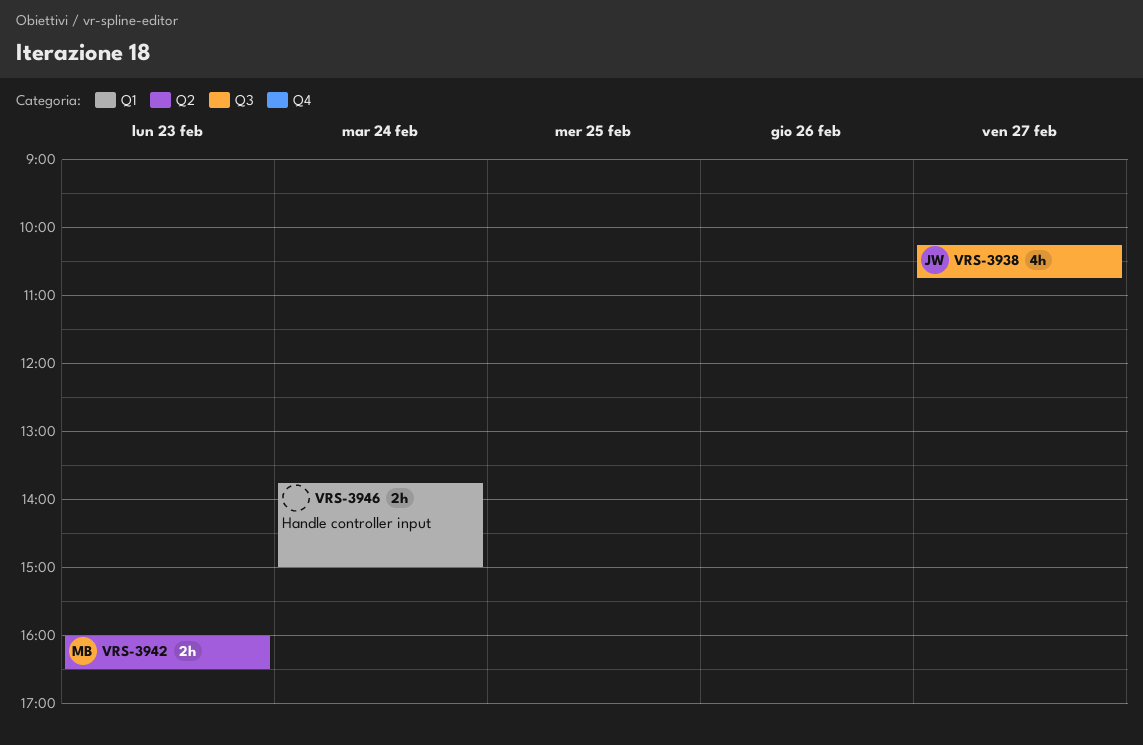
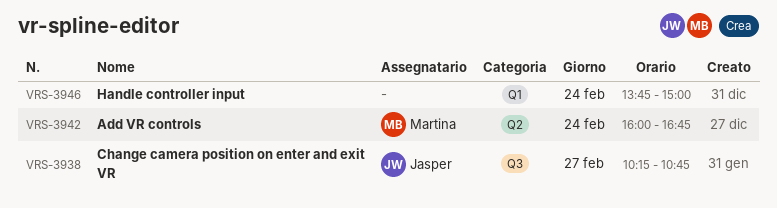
VRS-3942, day: Feb 23 -> Feb 24
VRS-3942, ends: 16:30 -> 16:45

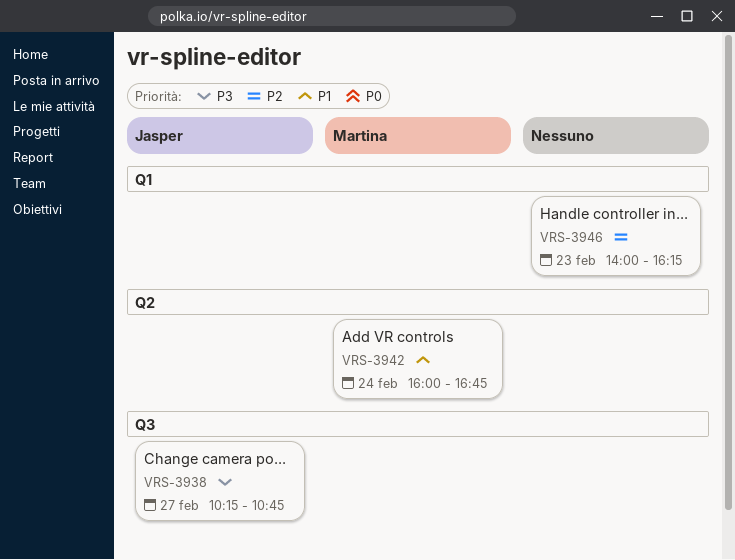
VRS-3946, day: Feb 24 -> Feb 23
VRS-3946, begins: 13:45 -> 14:00
VRS-3946, ends: 15:00 -> 16:15

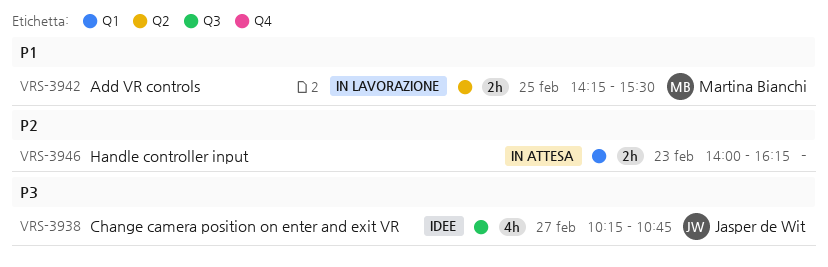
VRS-3942, day: Feb 24 -> Feb 25
VRS-3942, begins: 16:00 -> 14:15
VRS-3942, ends: 16:45 -> 15:30

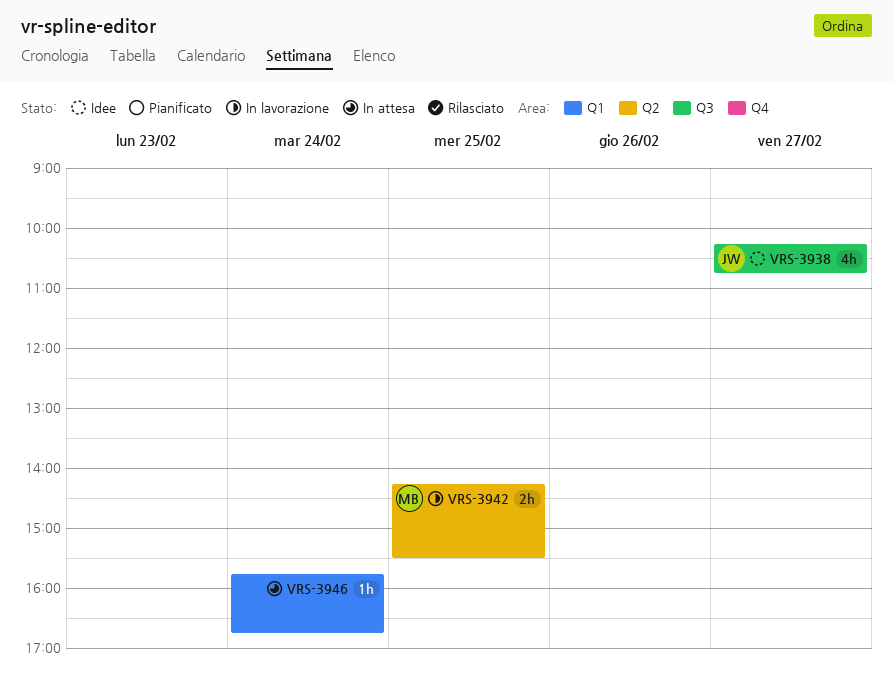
VRS-3946, estimate: 2h -> 1h
VRS-3946, day: Feb 23 -> Feb 24
VRS-3946, begins: 14:00 -> 15:45
VRS-3946, ends: 16:15 -> 16:45

